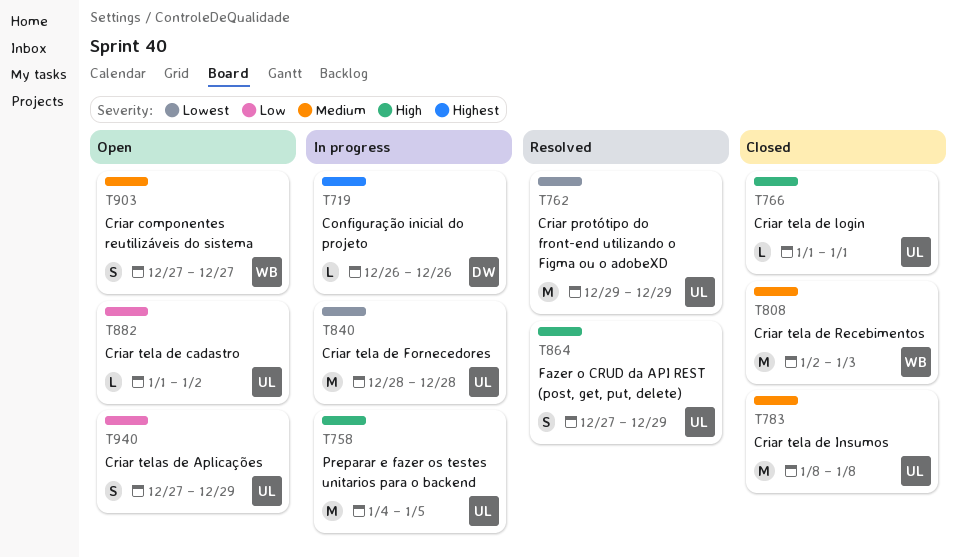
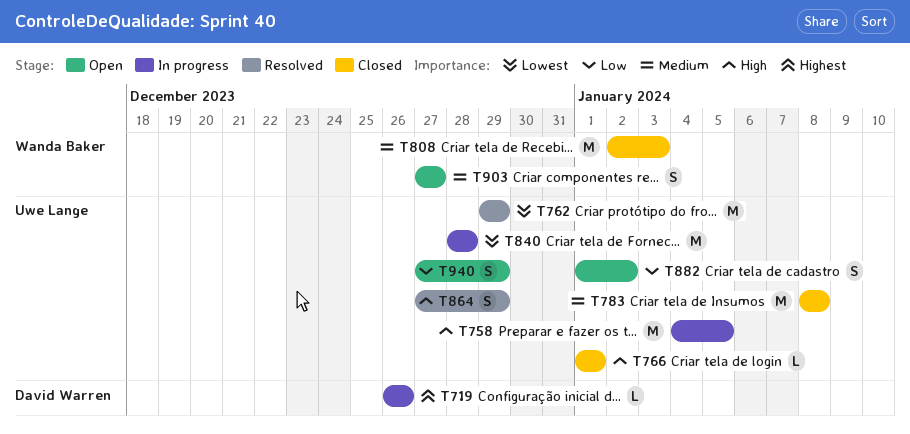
T882, estimate: L -> S

